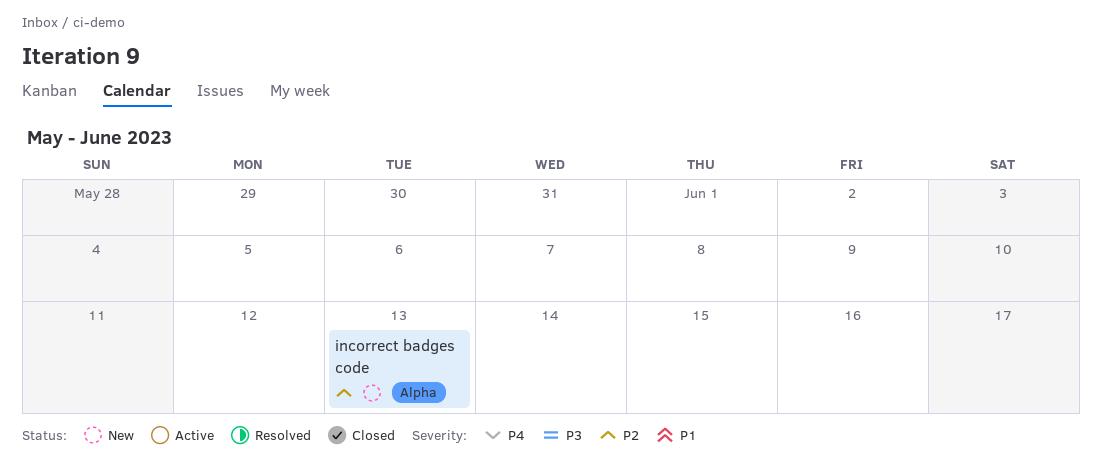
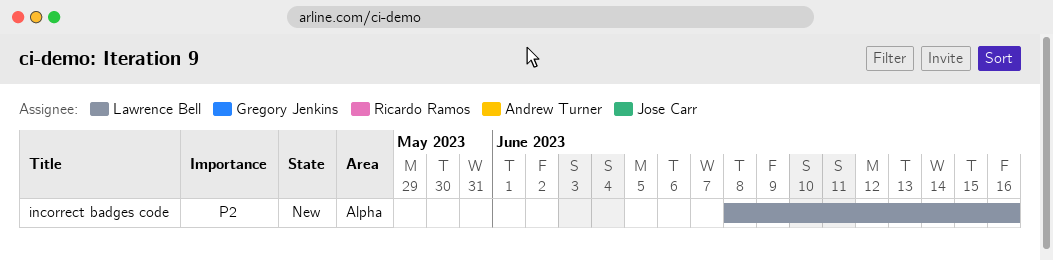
incorrect badges code, due: Jun 13 -> Jun 16

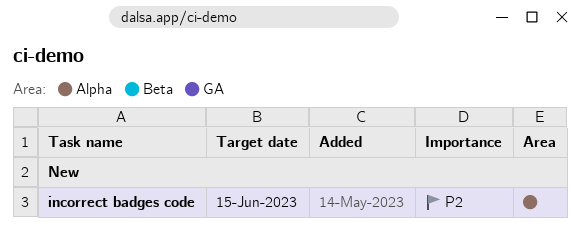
incorrect badges code, due: Jun 16 -> Jun 15

